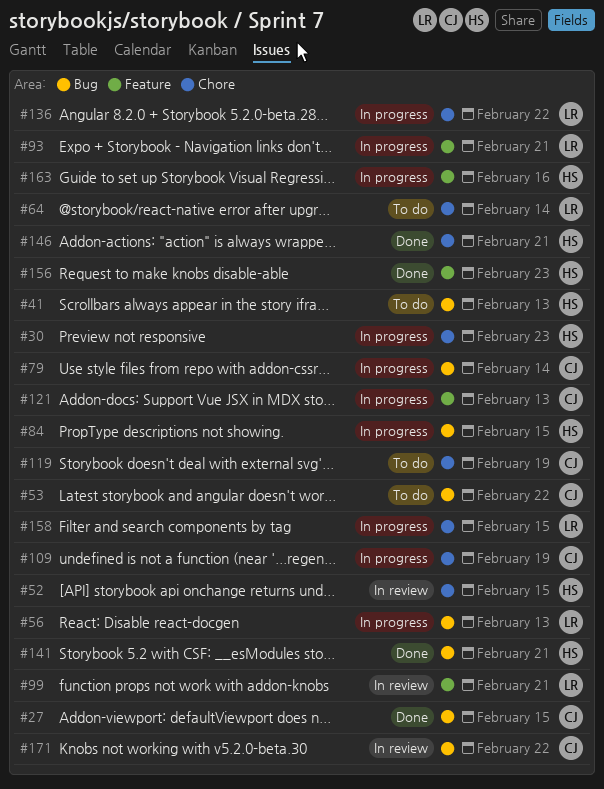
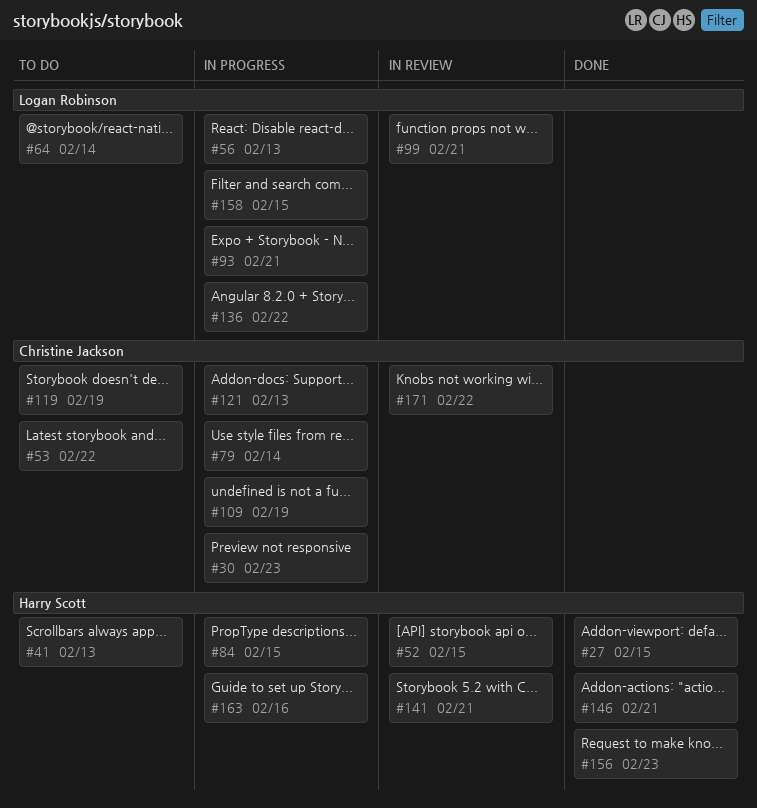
#27, owner: Christine Jackson -> Harry Scott
#30, owner: Harry Scott -> Christine Jackson
#141, status: Done -> In review

